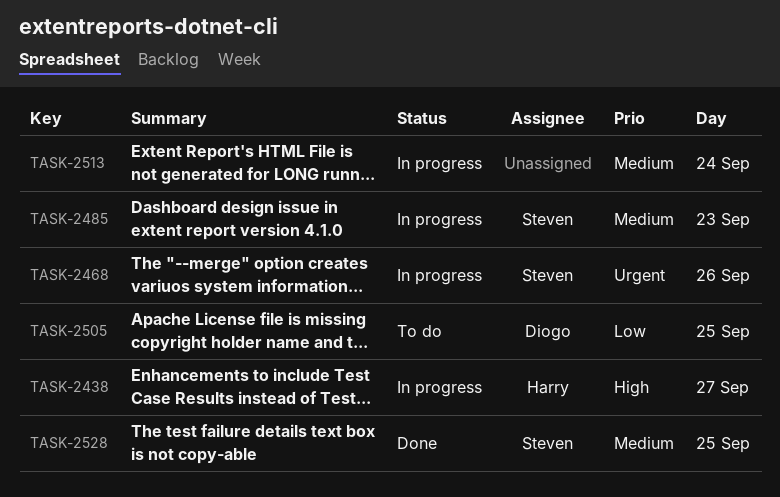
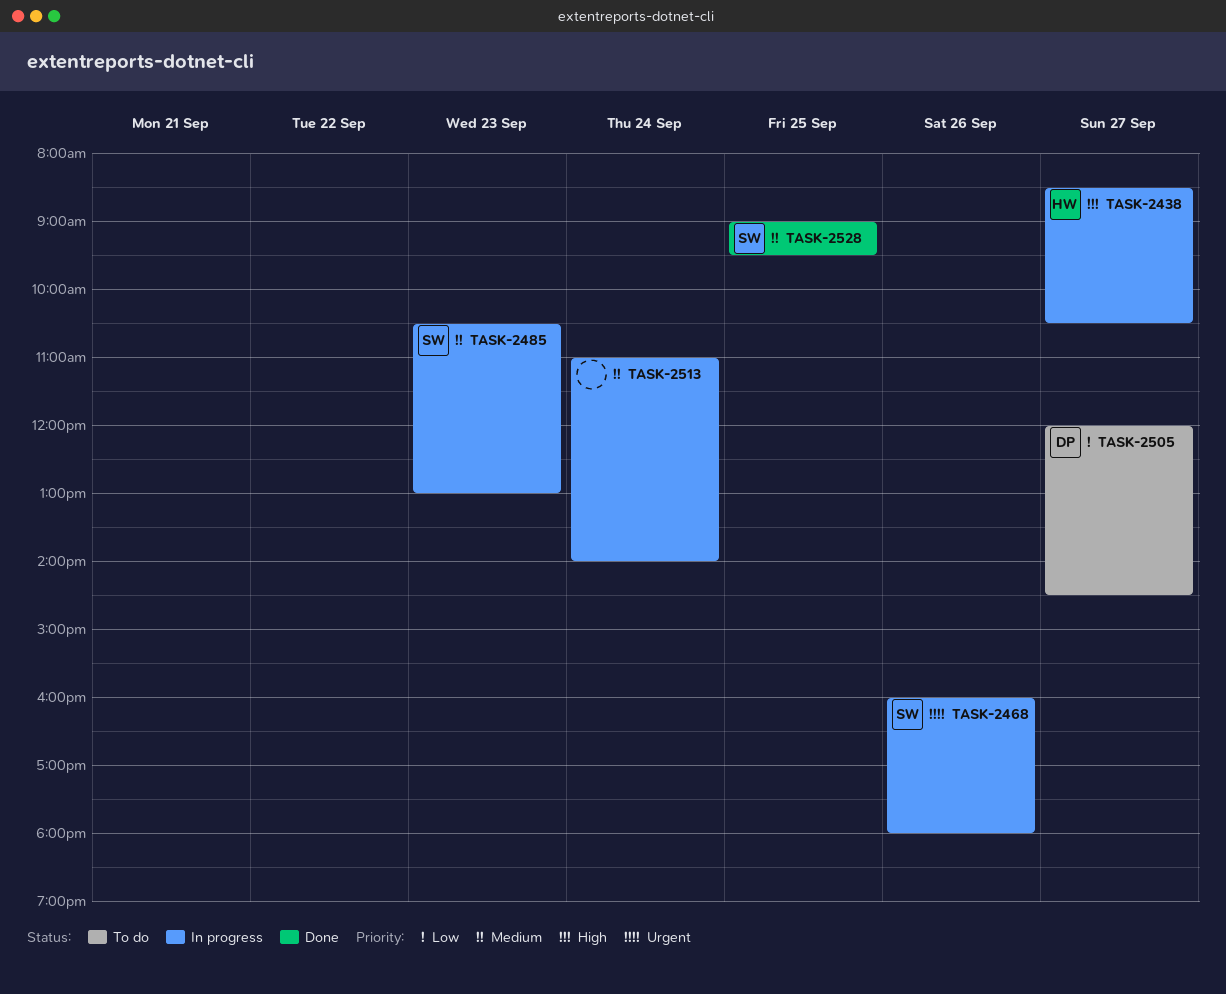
TASK-2505, day: Sep 25 -> Sep 27

